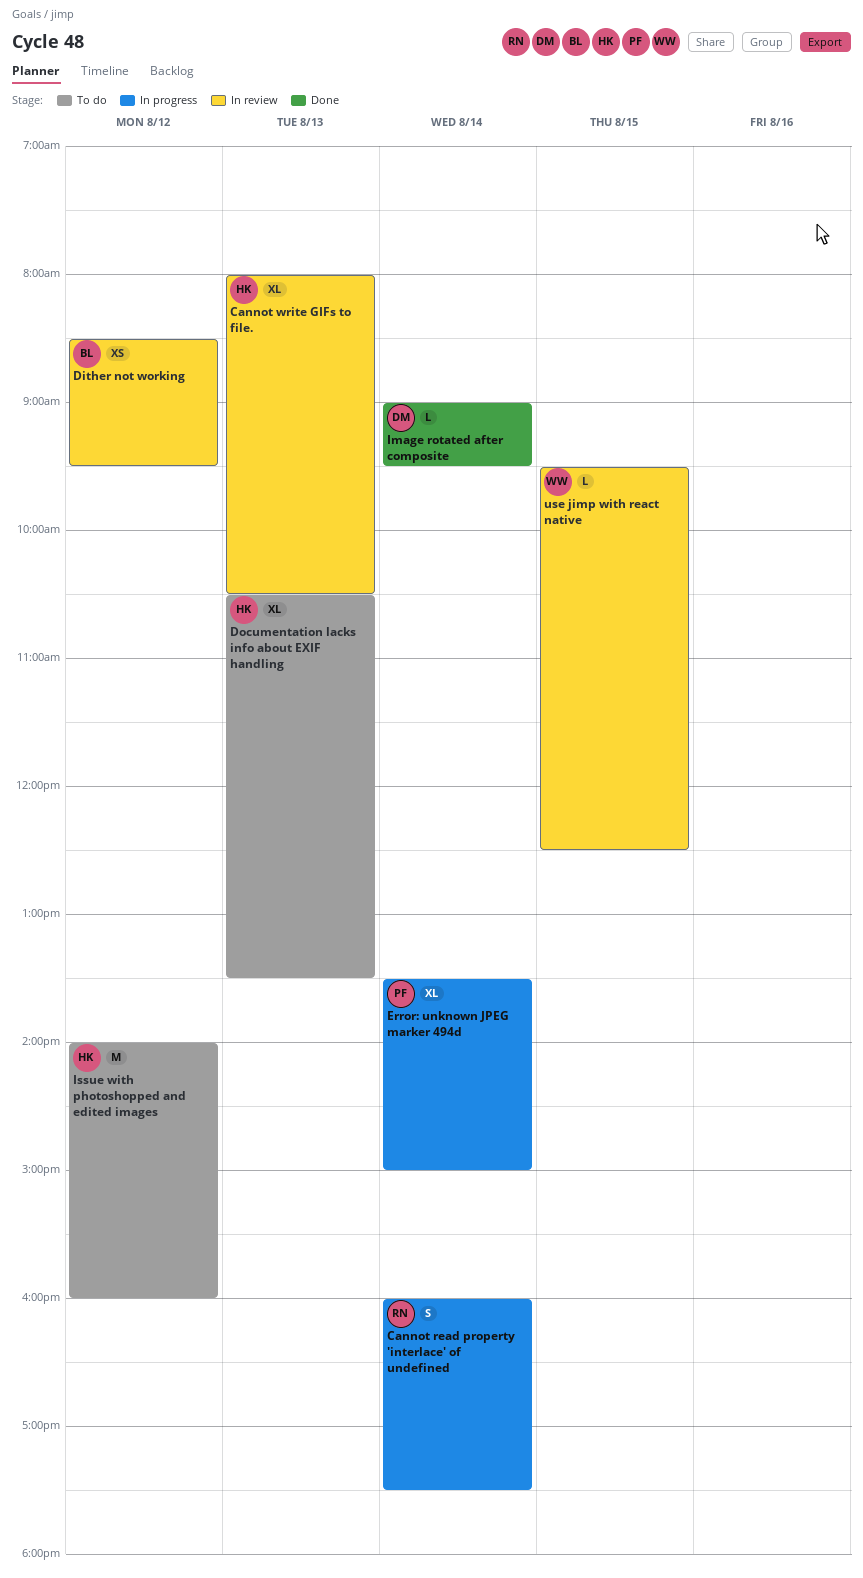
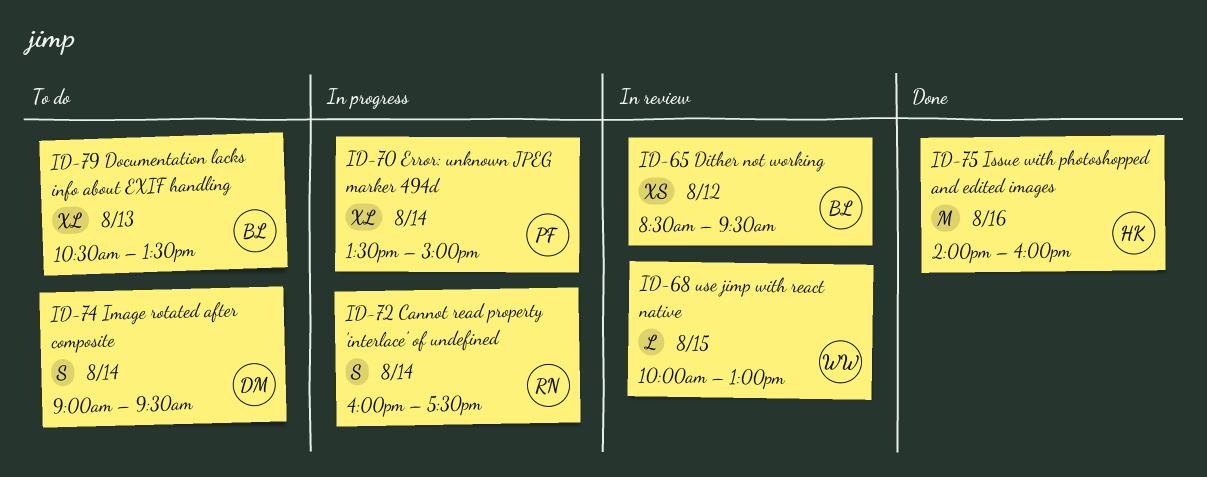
Cannot write GIFs to file.: present -> none
Documentation lacks info about EXIF handling, owner: HK -> BL
Image rotated after composite, status: Done -> To do
Image rotated after composite, estimate: L -> S
Issue with photoshopped and edited images, status: To do -> Done
Issue with photoshopped and edited images, day: Aug 12 -> Aug 16
use jimp with react native, begins: 09:30 -> 10:00
use jimp with react native, ends: 12:30 -> 13:00

